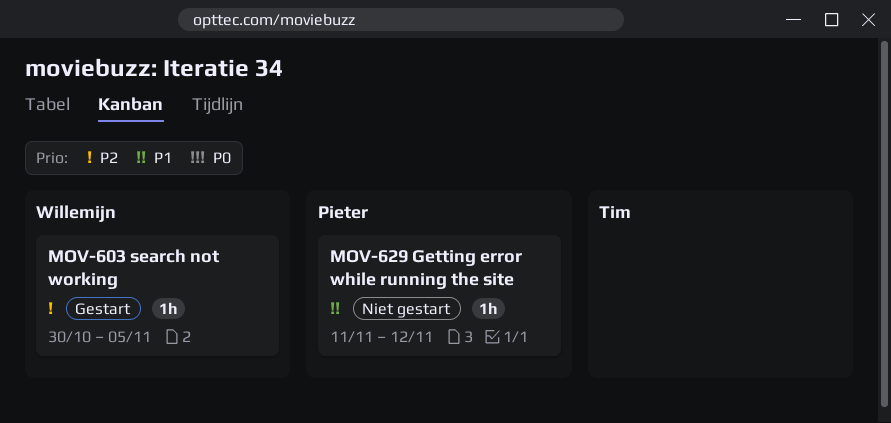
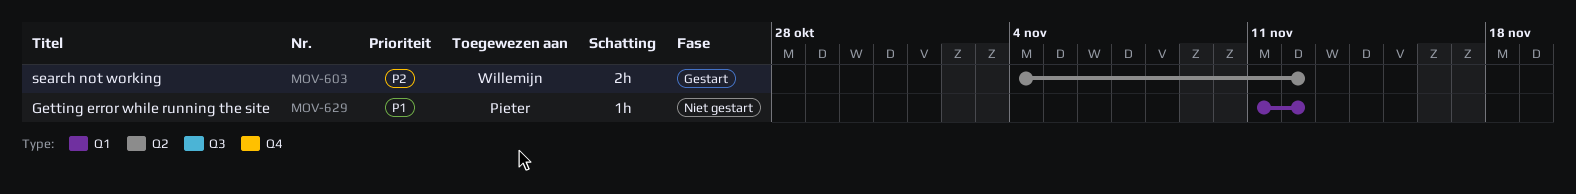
MOV-603, estimate: 1h -> 2h
MOV-603, start: Oct 30 -> Nov 4
MOV-603, due: Nov 5 -> Nov 12

